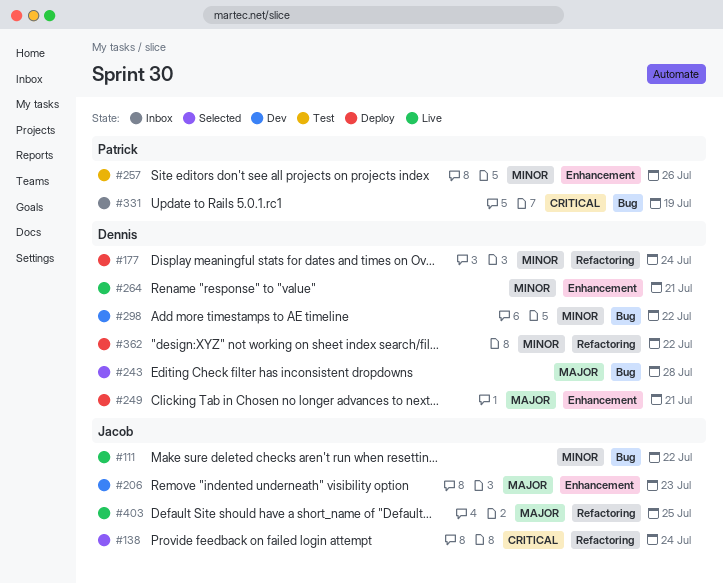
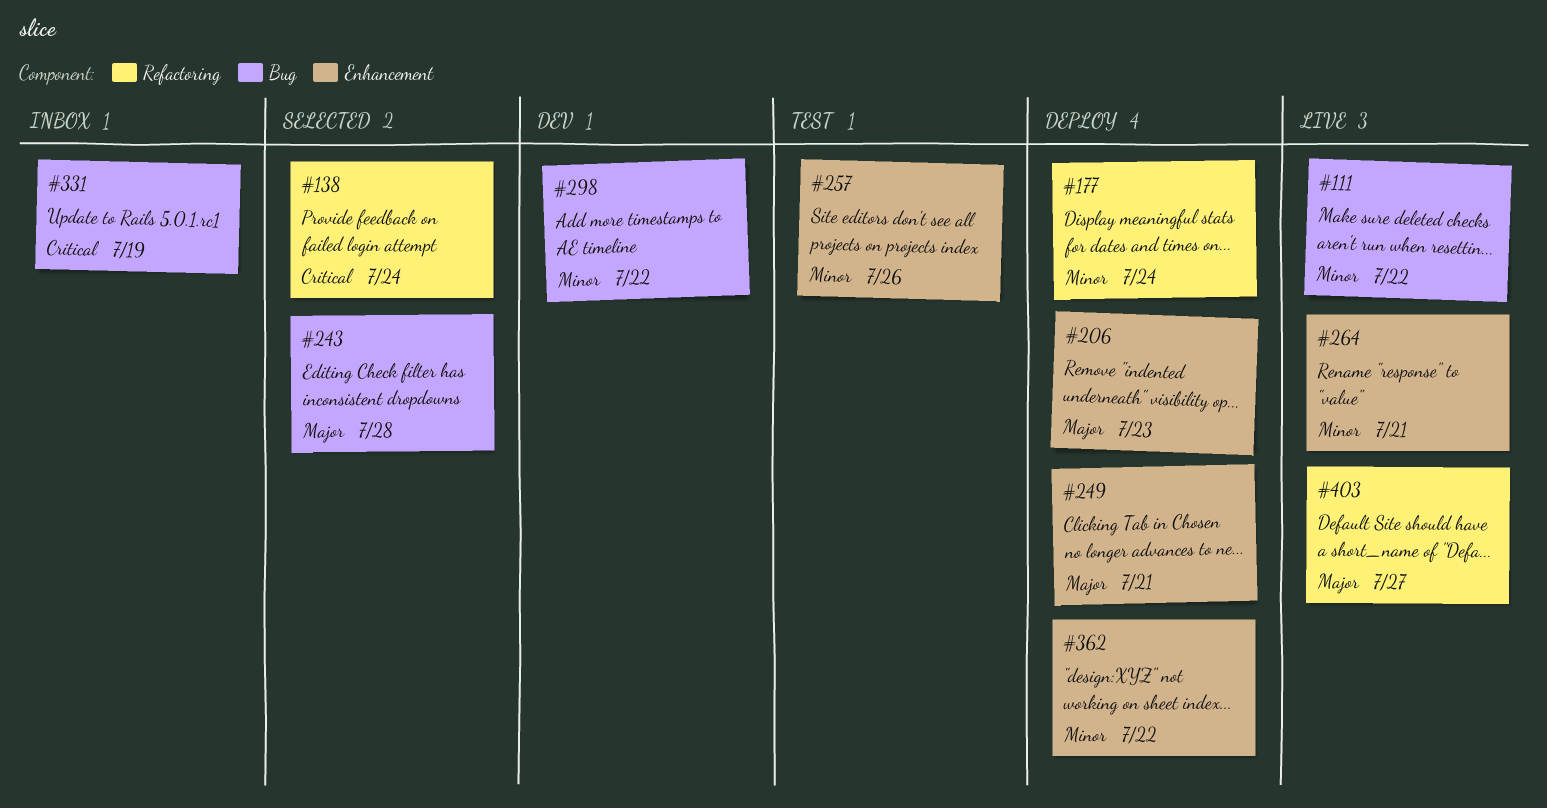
#206, status: Dev -> Deploy
#362, label: Refactoring -> Enhancement
#403, due: Jul 25 -> Jul 27

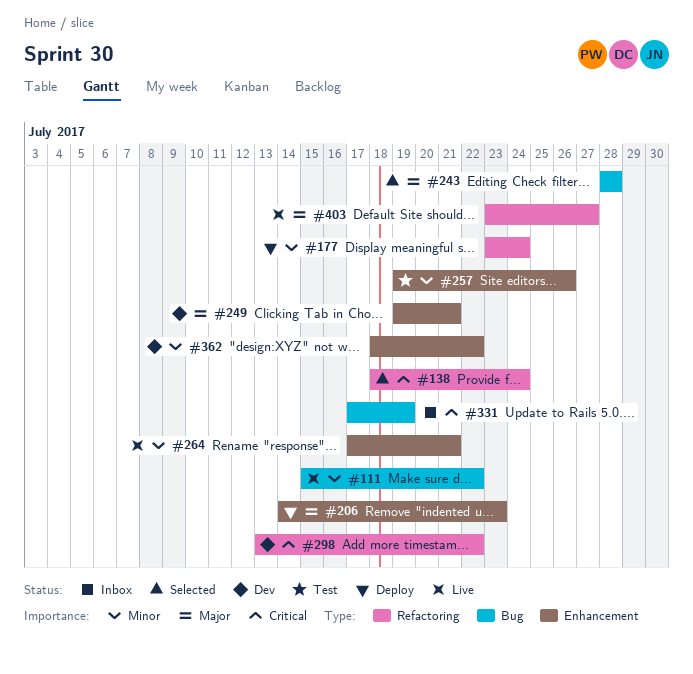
#249, status: Deploy -> Dev
#298, priority: Minor -> Critical
#298, label: Bug -> Refactoring
#362, status: Deploy -> Dev

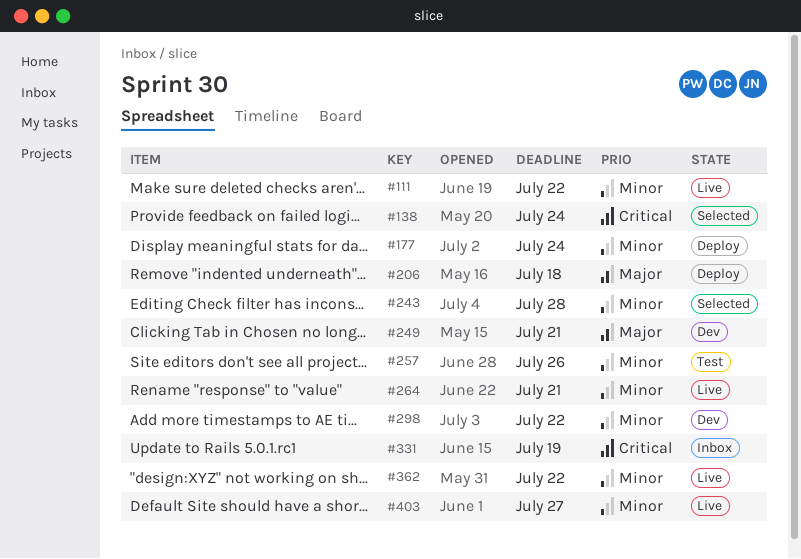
#206, due: Jul 23 -> Jul 18
#243, priority: Major -> Minor
#298, priority: Critical -> Minor
#362, status: Dev -> Live
#403, priority: Major -> Minor

